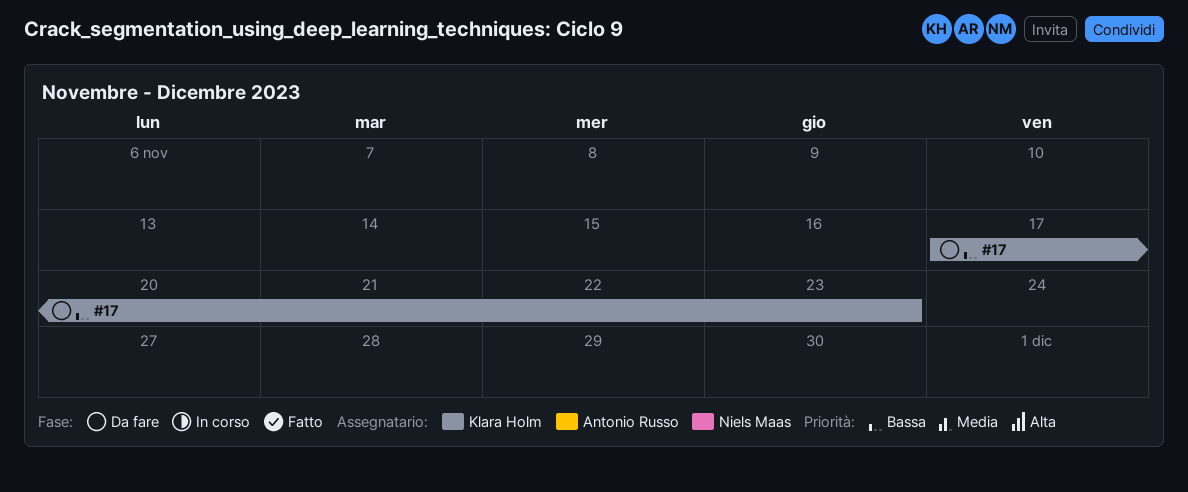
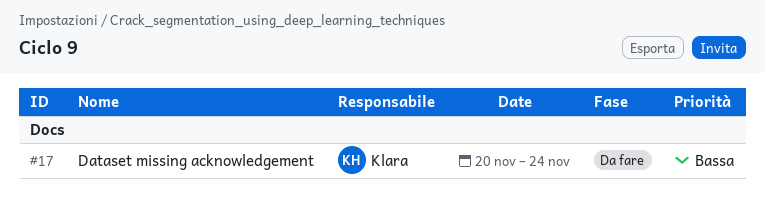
#17, start: Nov 17 -> Nov 20
#17, due: Nov 23 -> Nov 24

